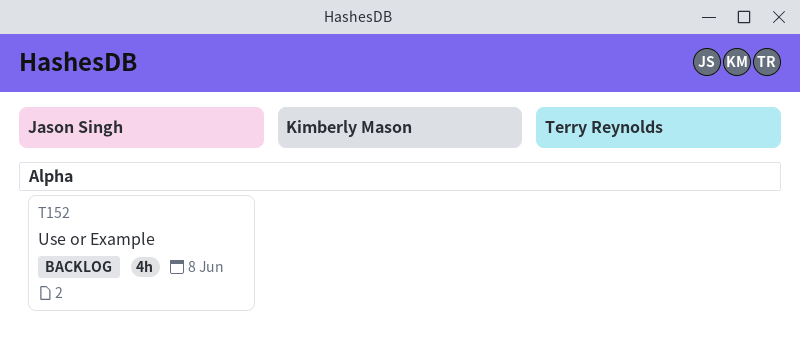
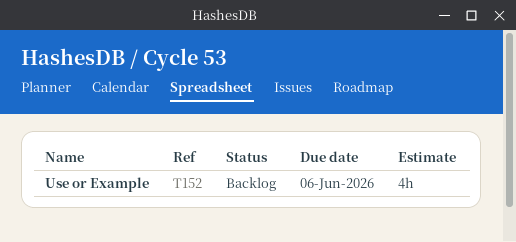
T152, due: Jun 8 -> Jun 6

